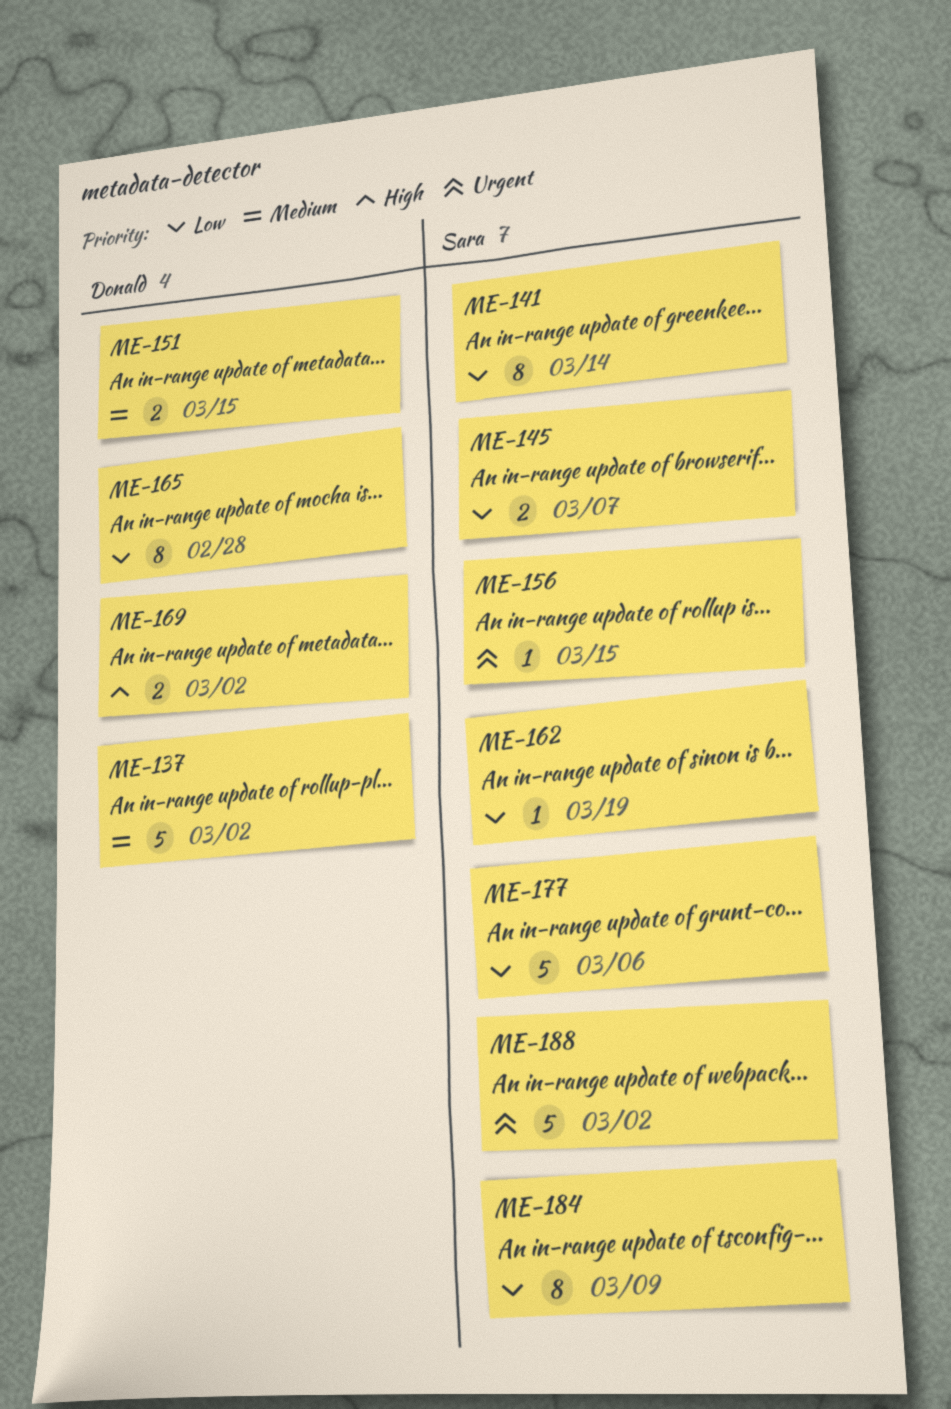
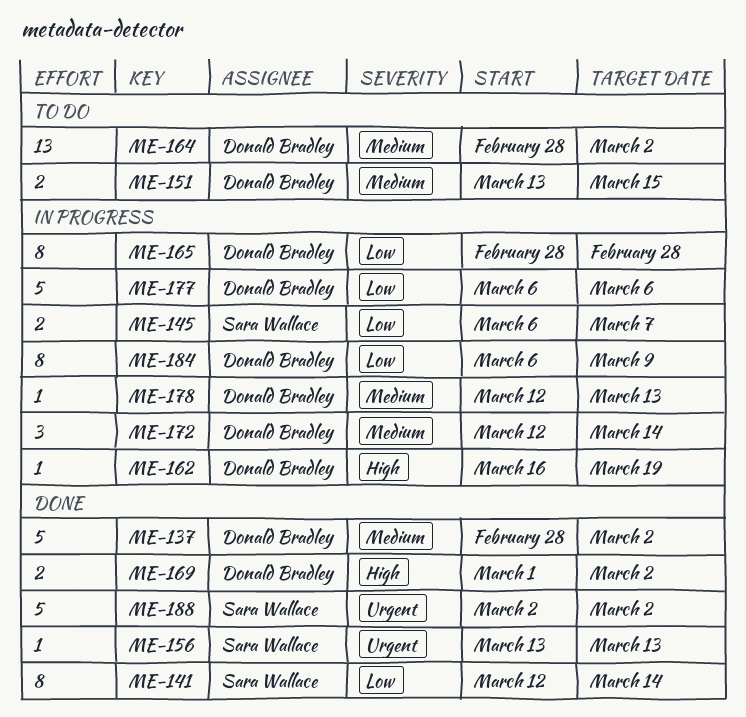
ME-156, due: Mar 15 -> Mar 13
ME-162, owner: Sara Wallace -> Donald Bradley
ME-162, priority: Low -> High
ME-164: none -> present
ME-172: none -> present
ME-177, owner: Sara Wallace -> Donald Bradley
ME-178: none -> present
ME-184, owner: Sara Wallace -> Donald Bradley

